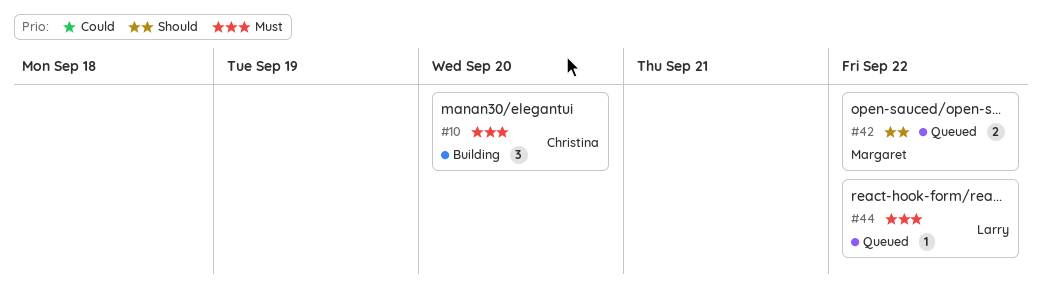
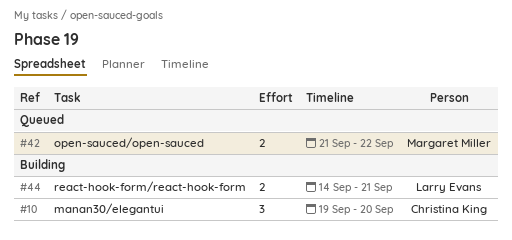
#44, status: Queued -> Building
#44, estimate: 1 -> 2
#44, due: Sep 22 -> Sep 21

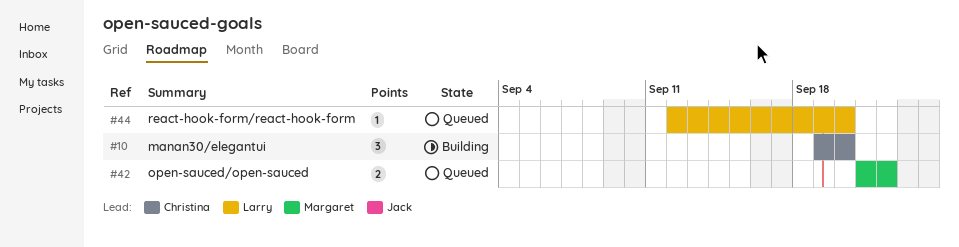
#44, status: Building -> Queued
#44, estimate: 2 -> 1
#44, start: Sep 14 -> Sep 12
#44, due: Sep 21 -> Sep 20

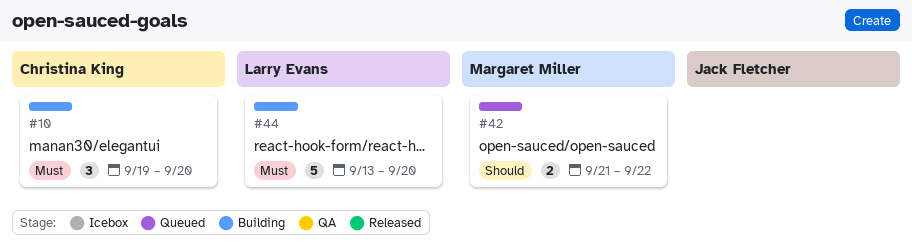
#44, status: Queued -> Building
#44, estimate: 1 -> 5
#44, start: Sep 12 -> Sep 13

